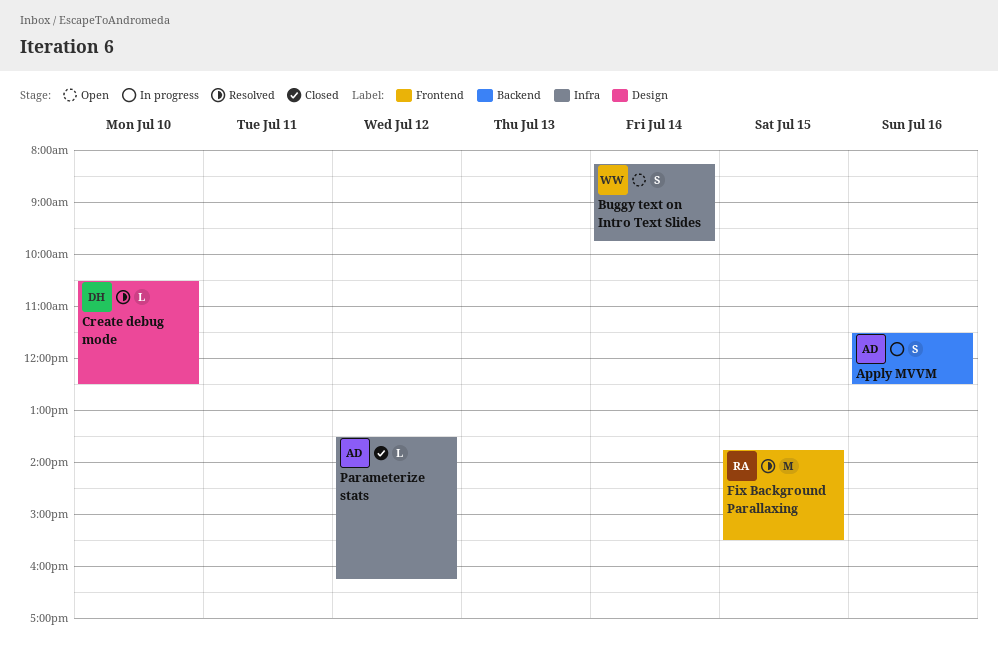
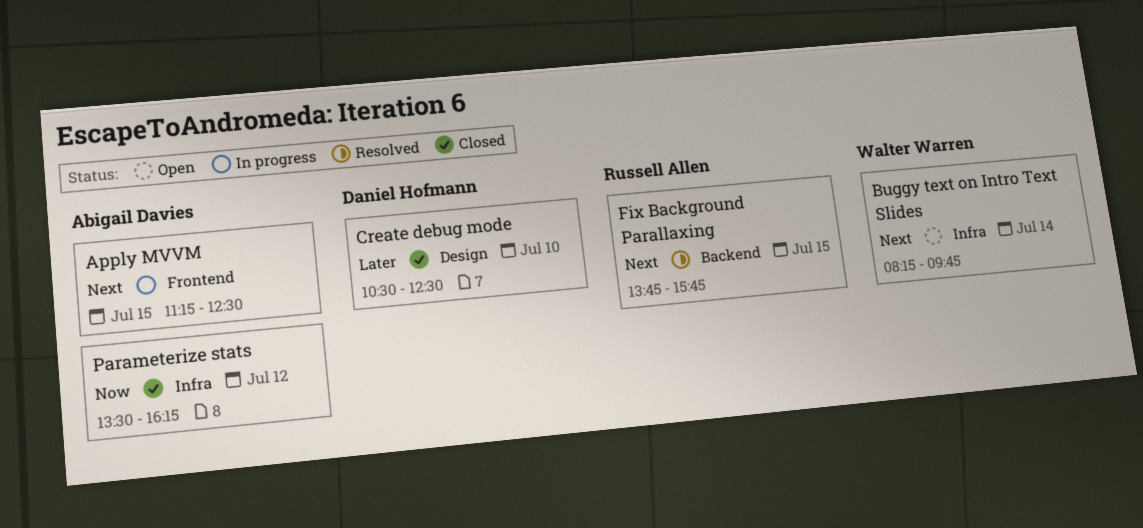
Apply MVVM, label: Backend -> Frontend
Apply MVVM, day: Jul 16 -> Jul 15
Apply MVVM, begins: 11:30 -> 11:15
Create debug mode, status: Resolved -> Closed
Fix Background Parallaxing, label: Frontend -> Backend
Fix Background Parallaxing, ends: 15:30 -> 15:45

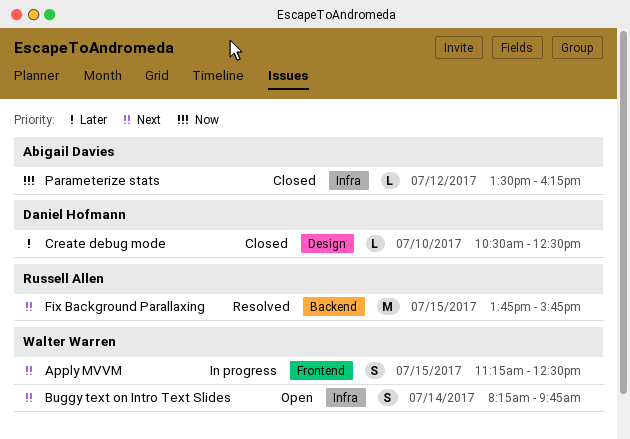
Apply MVVM, owner: Abigail Davies -> Walter Warren

